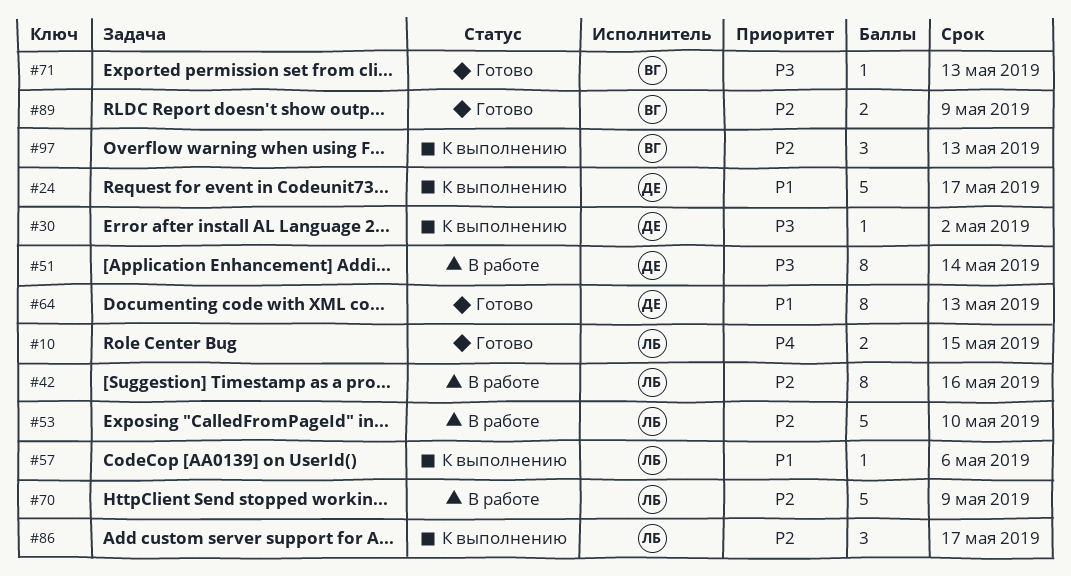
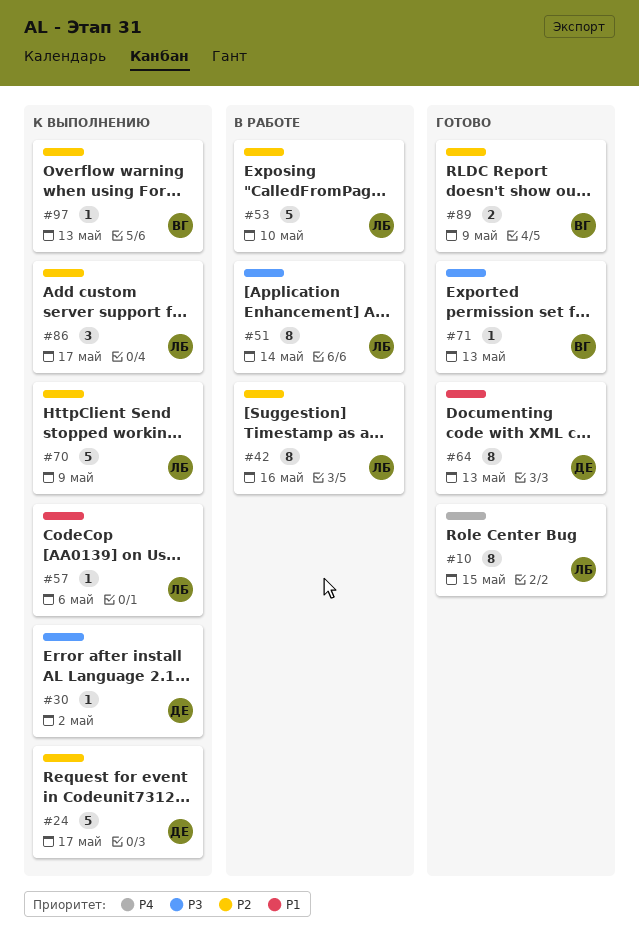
#10, estimate: 2 -> 8
#24, priority: P1 -> P2
#51, owner: ДЕ -> ЛБ
#70, status: В работе -> К выполнению
#97, estimate: 3 -> 1

